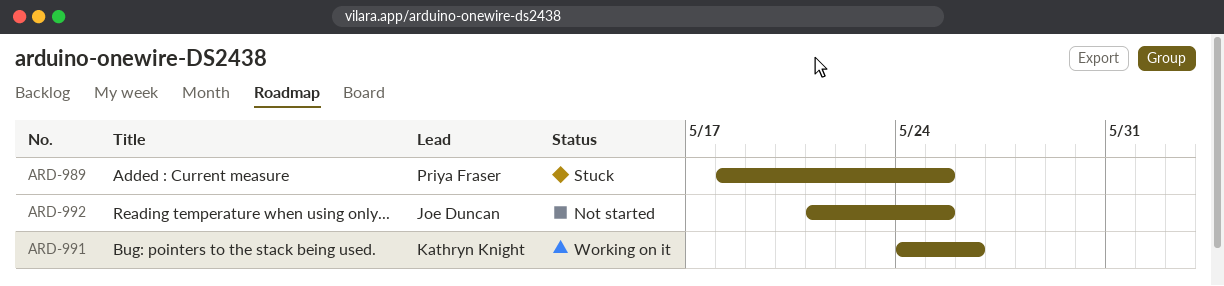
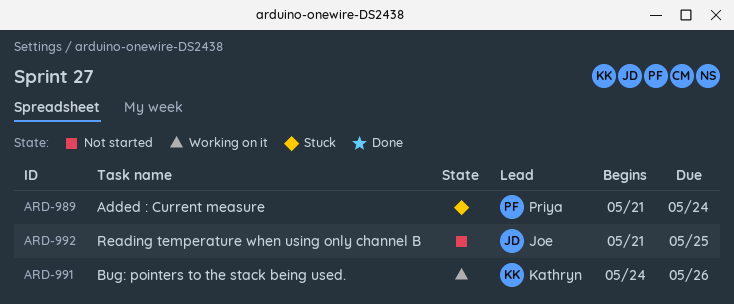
ARD-989, start: May 18 -> May 21
ARD-989, due: May 25 -> May 24

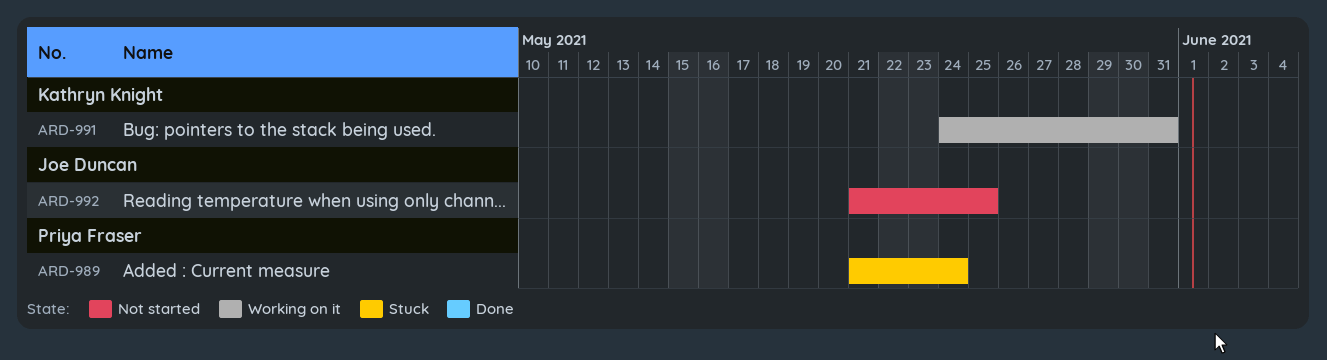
ARD-991, due: May 26 -> May 31

